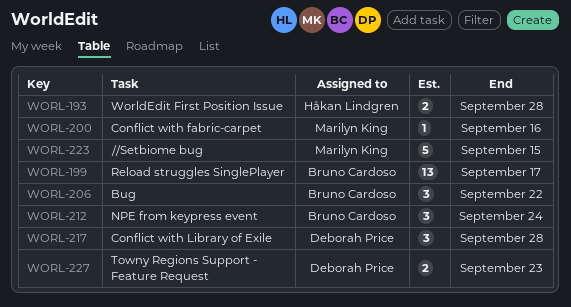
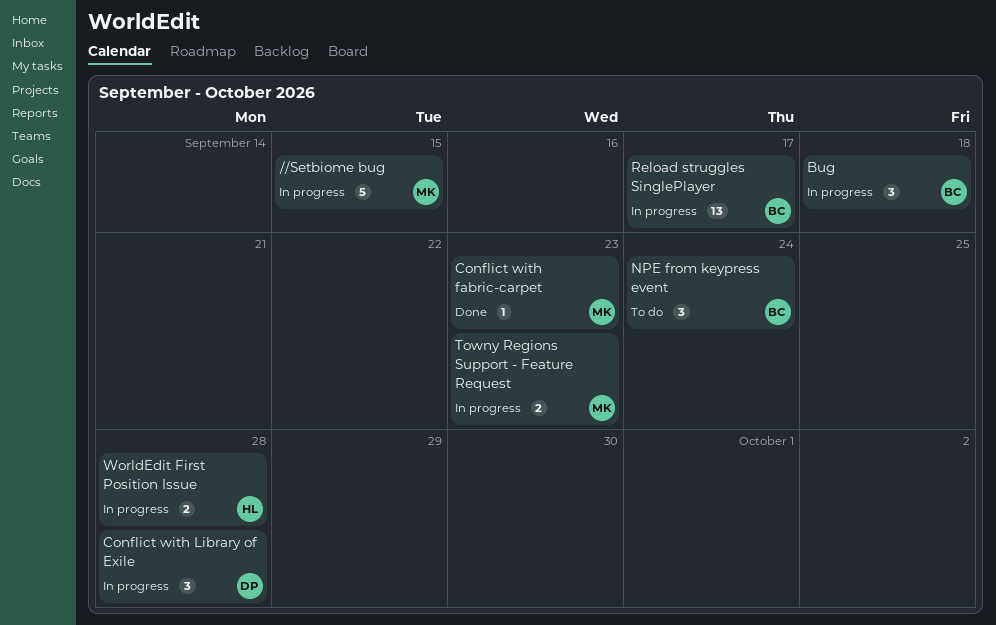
Bug, due: Sep 22 -> Sep 18
Conflict with fabric-carpet, due: Sep 16 -> Sep 23
Towny Regions Support - Feature Request, owner: Deborah Price -> Marilyn King

